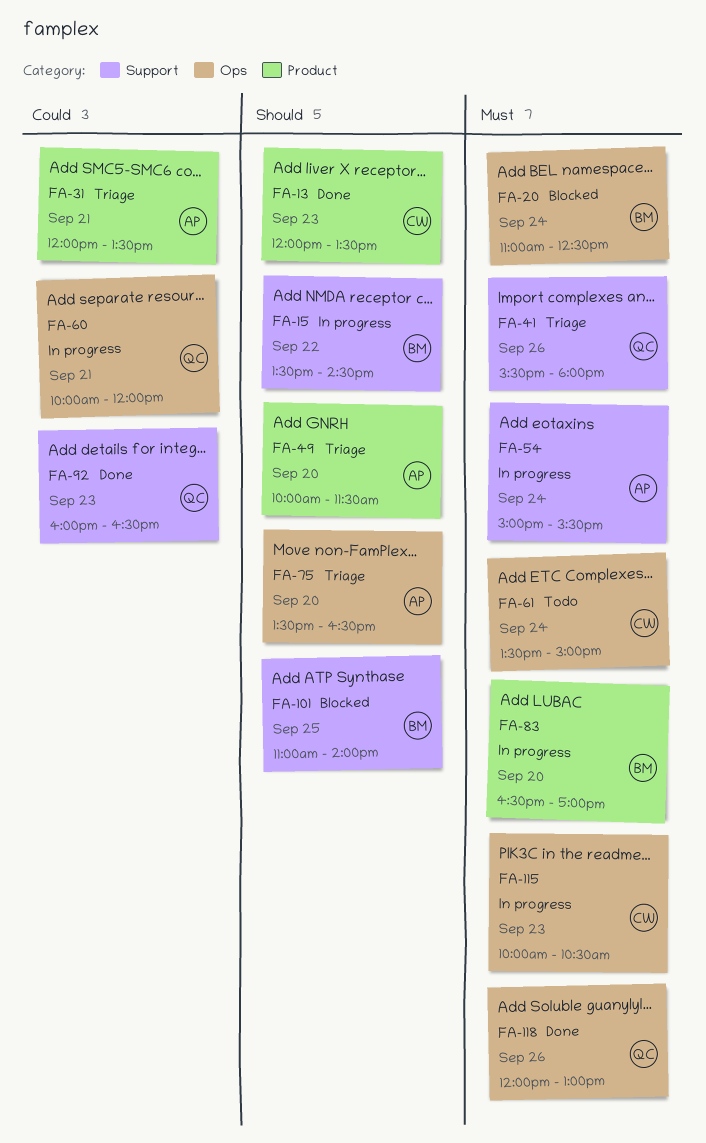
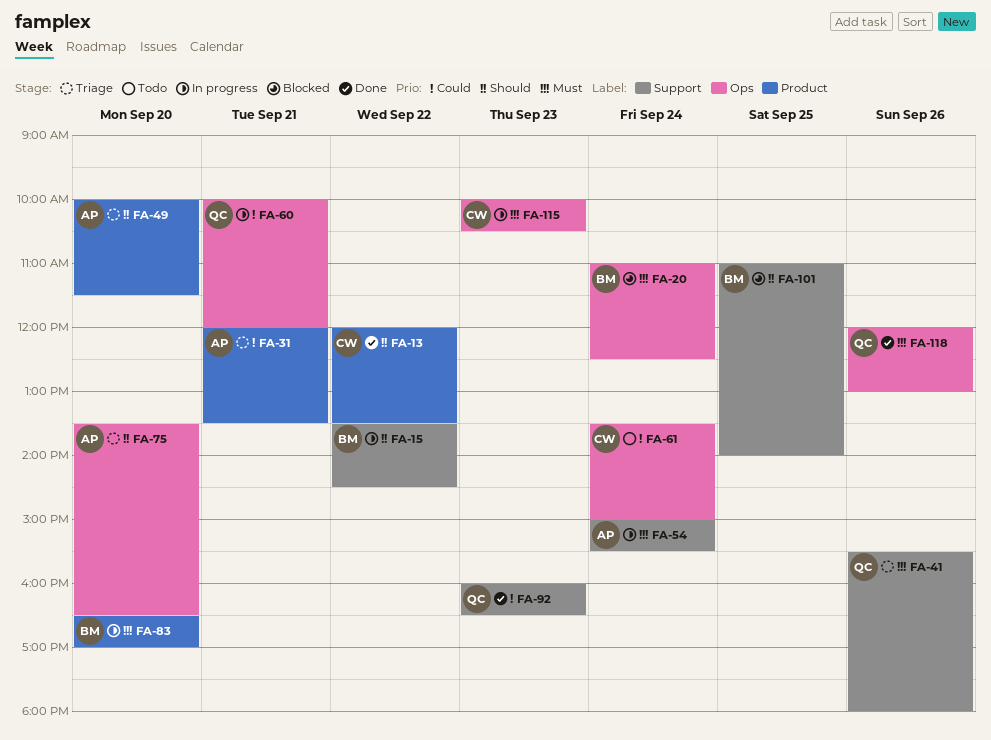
FA-13, day: Sep 23 -> Sep 22
FA-61, priority: Must -> Could

